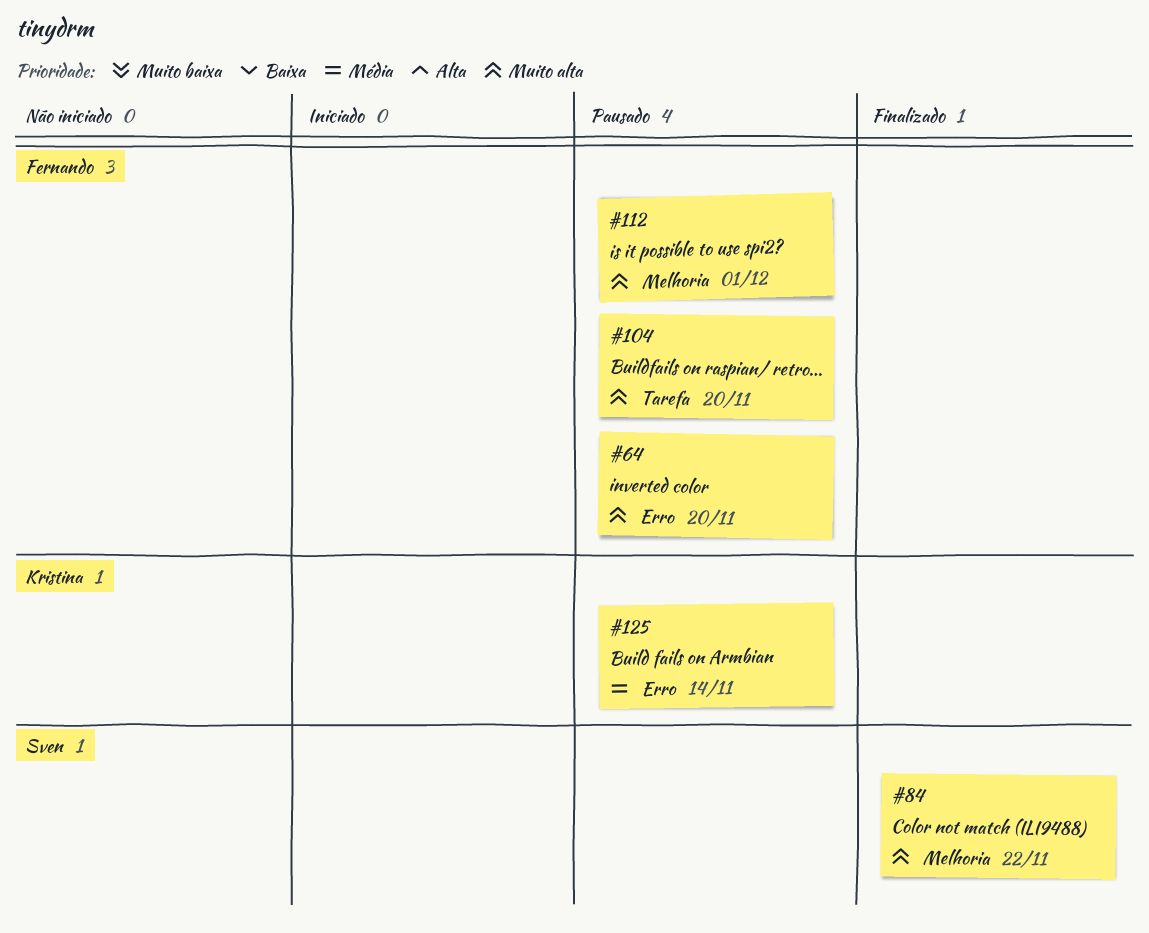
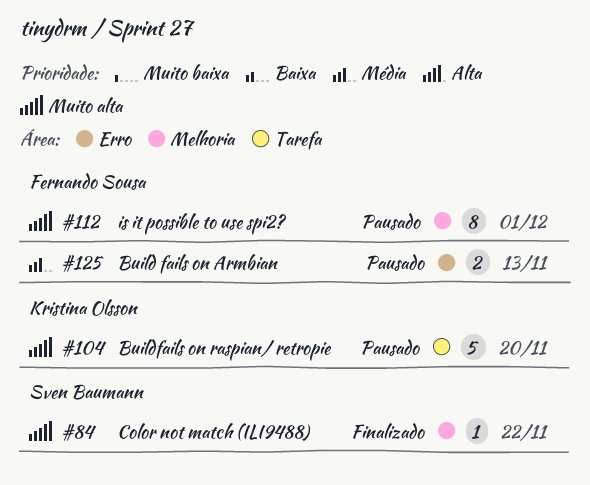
#64: present -> none
#104, owner: Fernando Sousa -> Kristina Olsson
#125, owner: Kristina Olsson -> Fernando Sousa
#125, due: Nov 14 -> Nov 13

